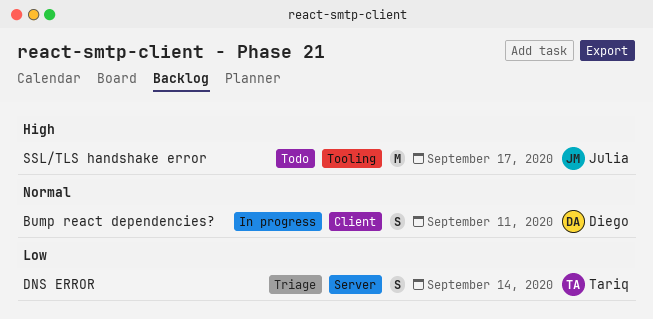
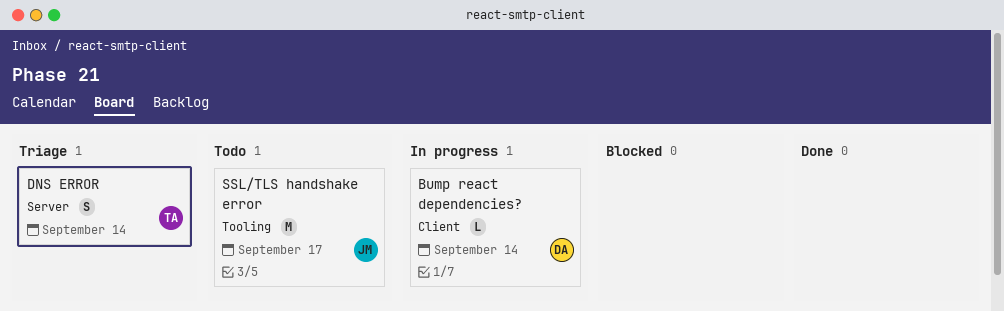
Bump react dependencies?, estimate: S -> L
Bump react dependencies?, due: Sep 11 -> Sep 14

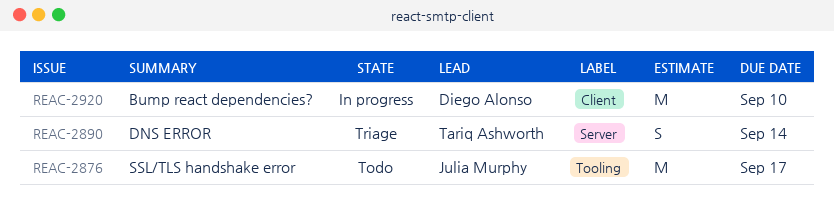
Bump react dependencies?, estimate: L -> M
Bump react dependencies?, due: Sep 14 -> Sep 10

